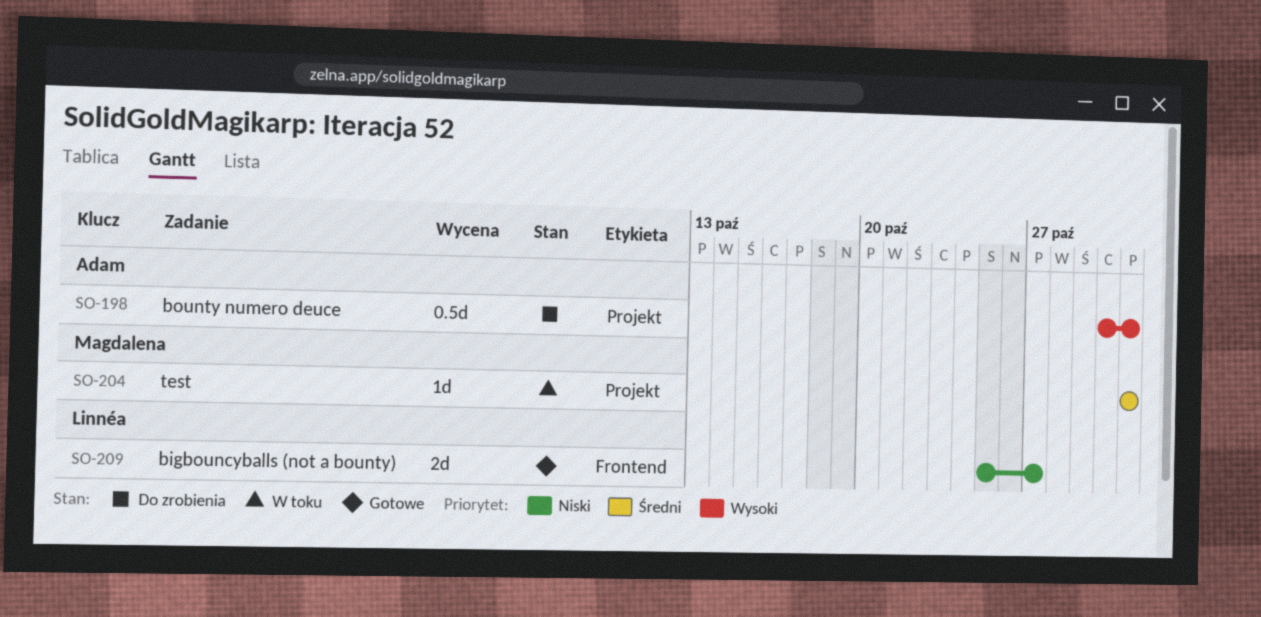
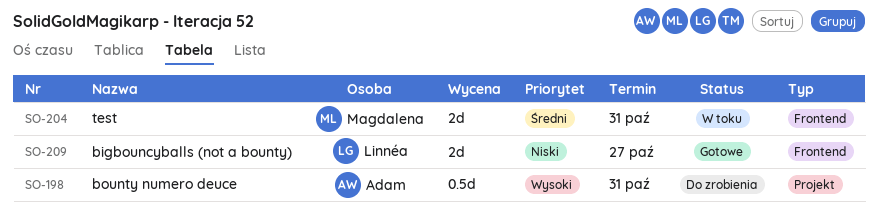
SO-204, label: Projekt -> Frontend
SO-204, estimate: 1d -> 2d

